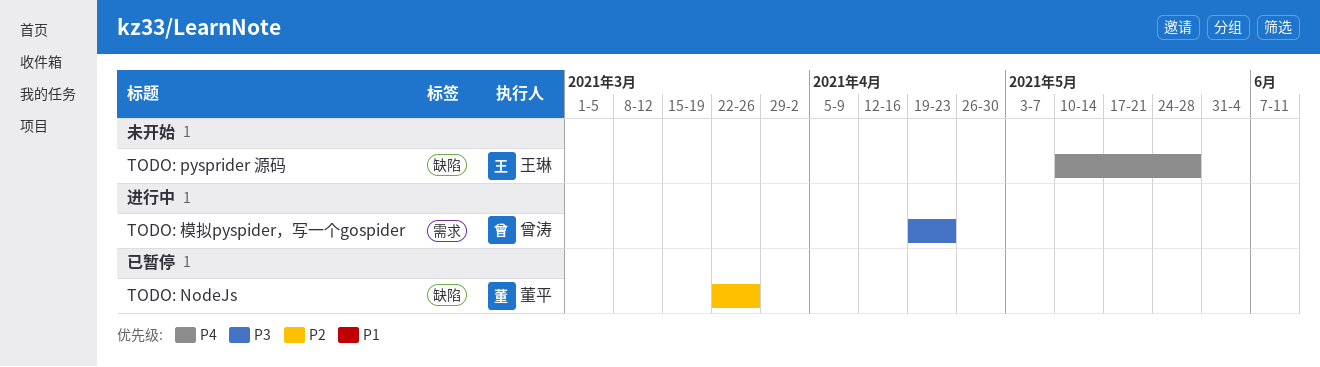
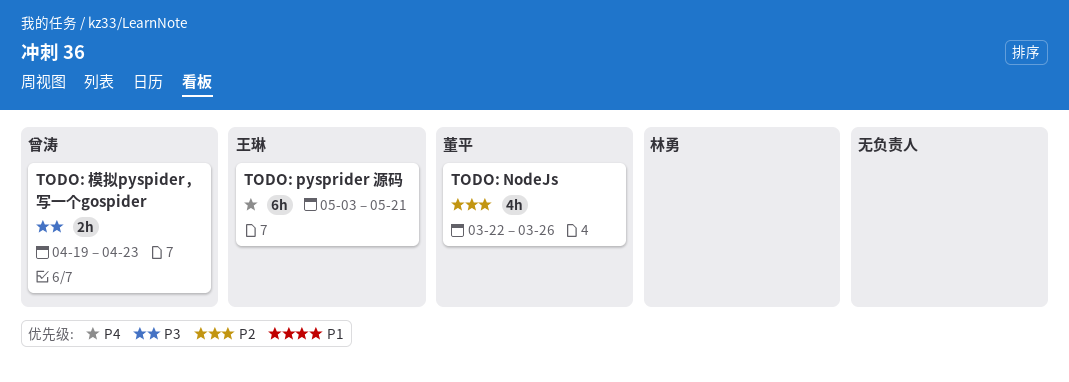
TODO: pysprider 源码, start: May 10 -> May 3
TODO: pysprider 源码, due: May 28 -> May 21

